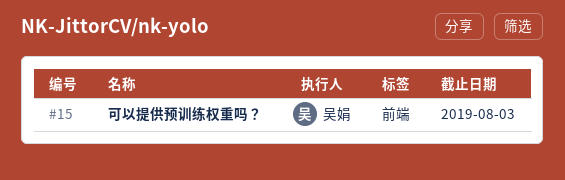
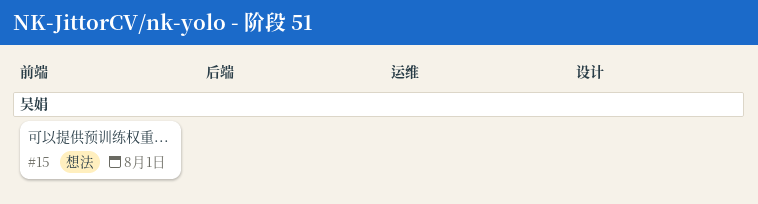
#15, due: Aug 3 -> Aug 1

